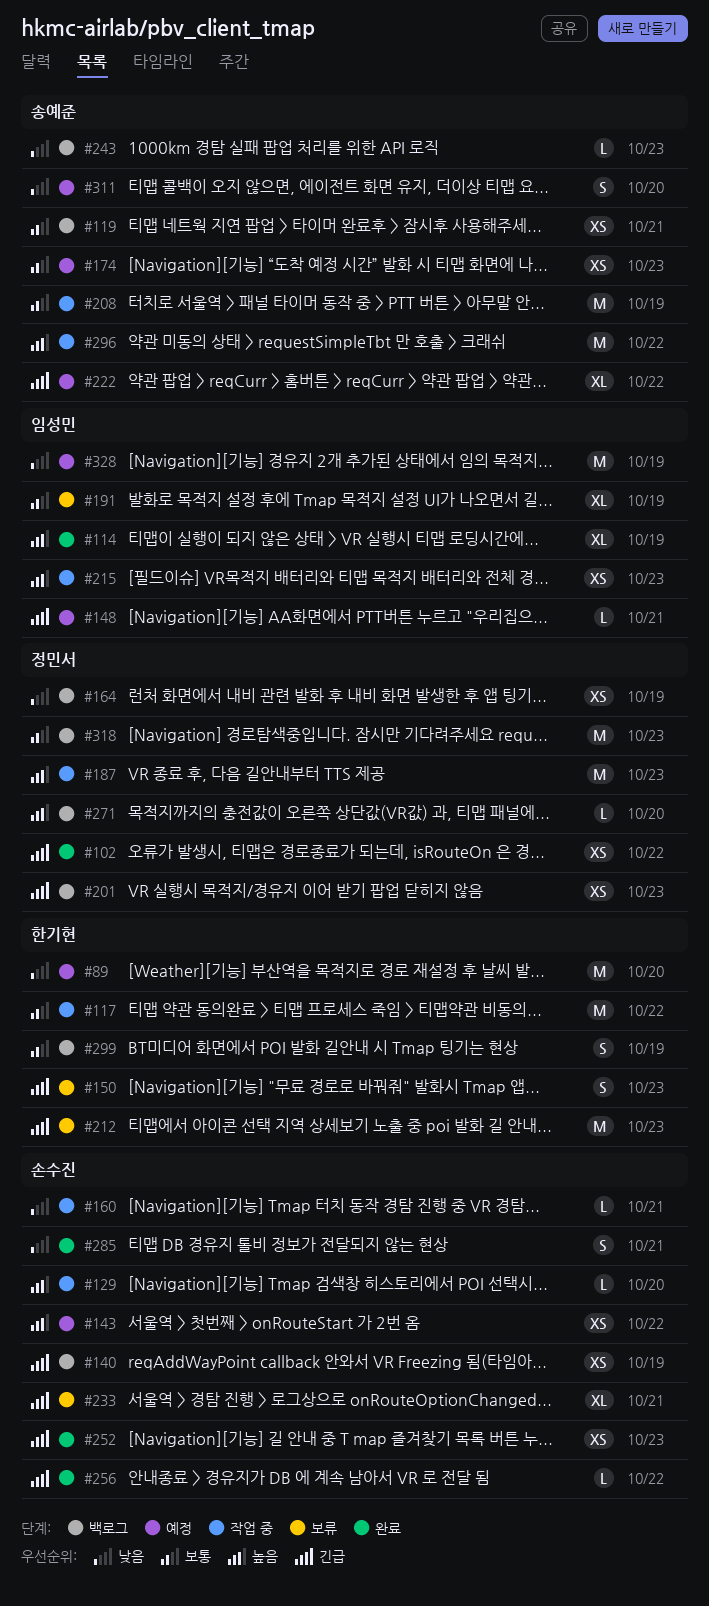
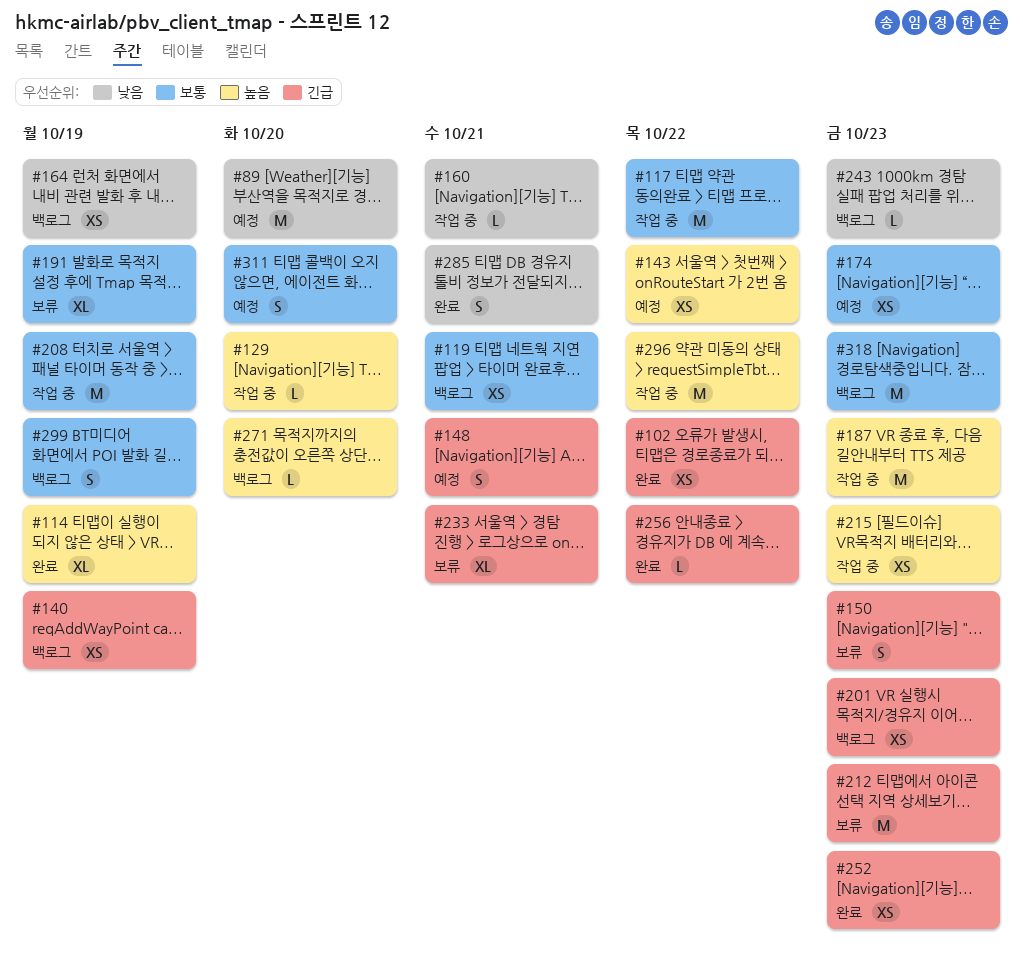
#148, estimate: L -> S
#222: present -> none
#311, priority: 낮음 -> 보통
#328: present -> none

